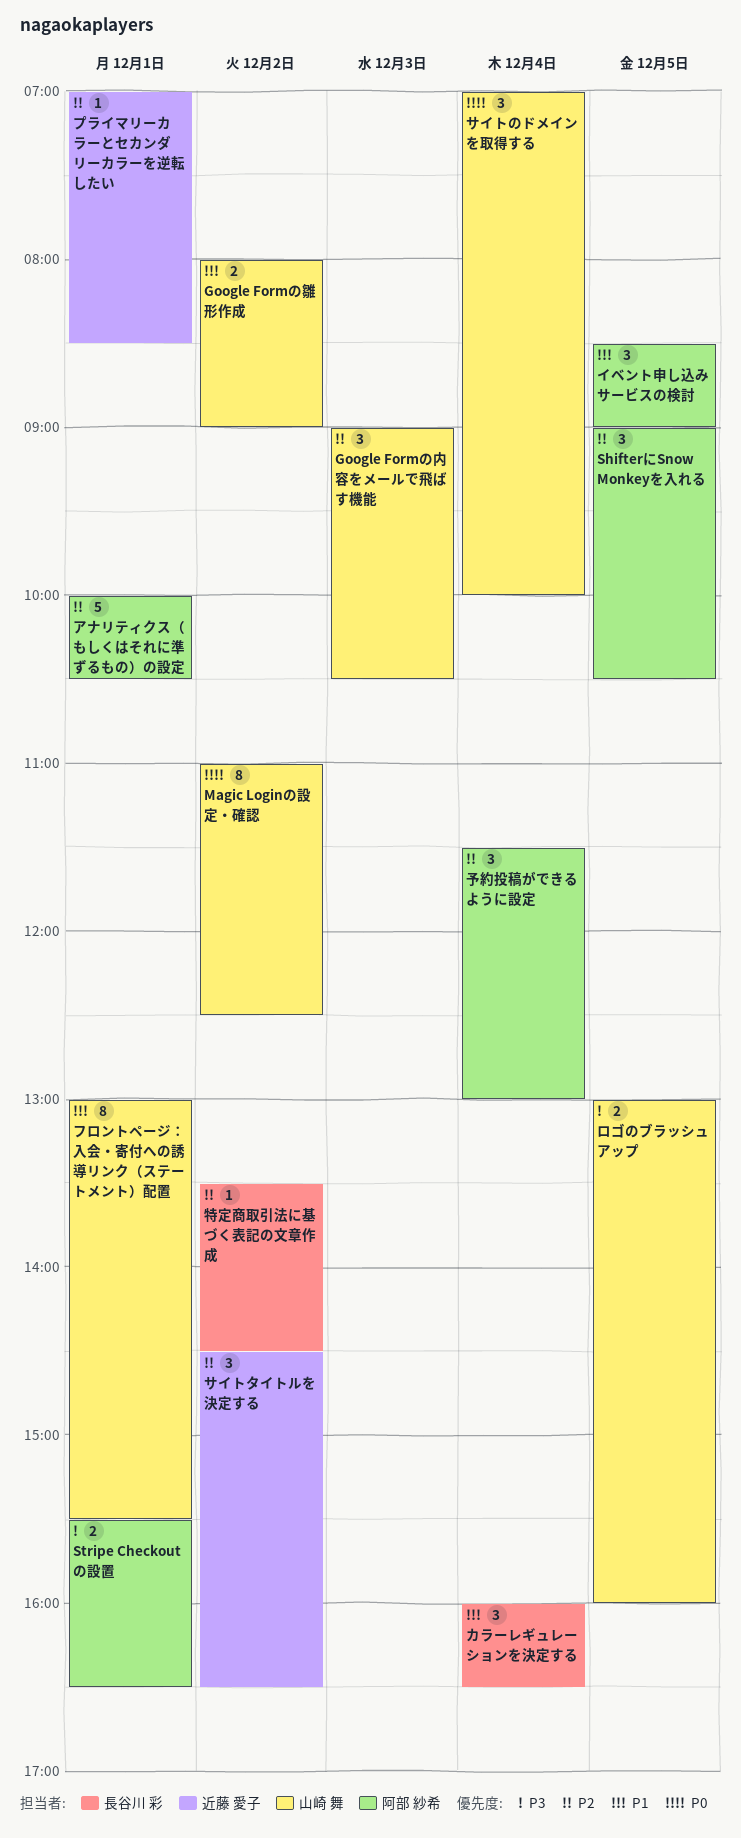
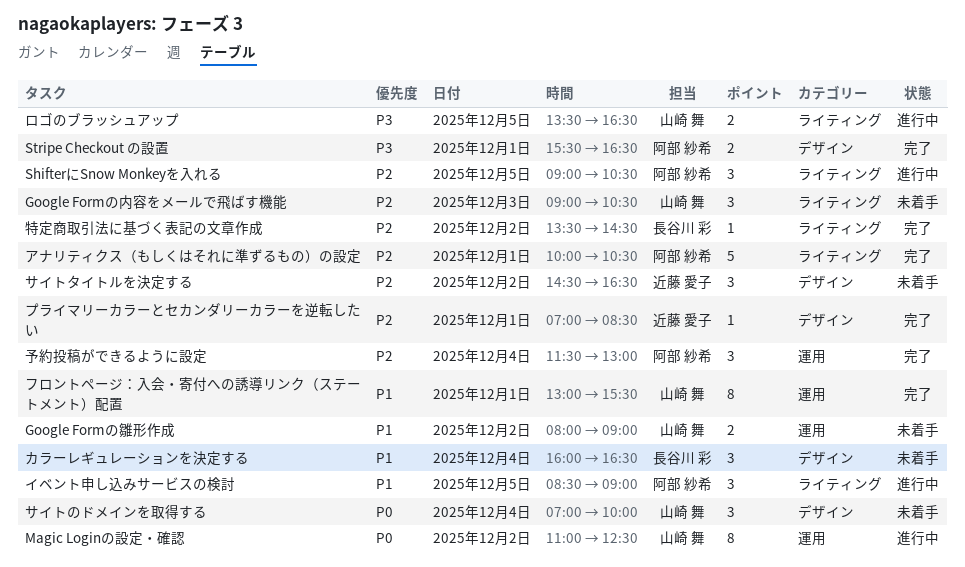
ロゴのブラッシュアップ, begins: 13:00 -> 13:30
ロゴのブラッシュアップ, ends: 16:00 -> 16:30

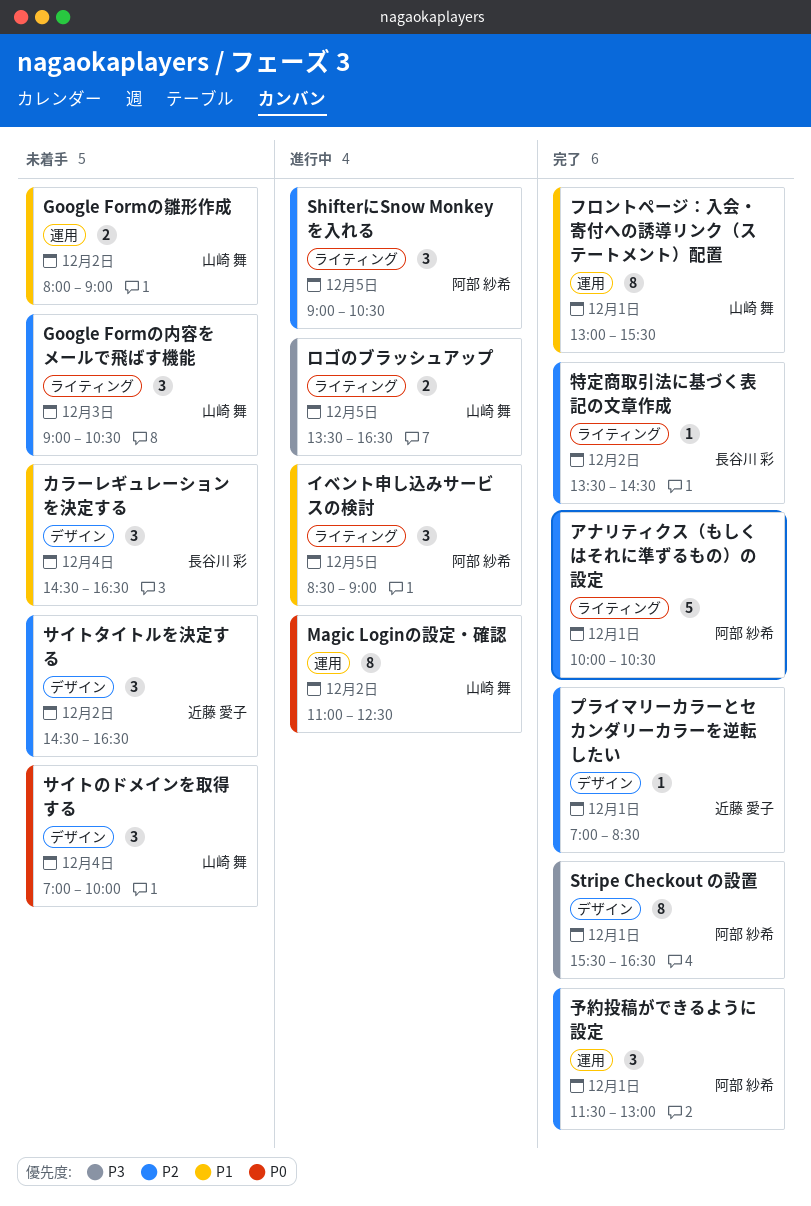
Stripe Checkout の設置, estimate: 2 -> 8
カラーレギュレーションを決定する, begins: 16:00 -> 14:30
予約投稿ができるように設定, day: Dec 4 -> Dec 1

